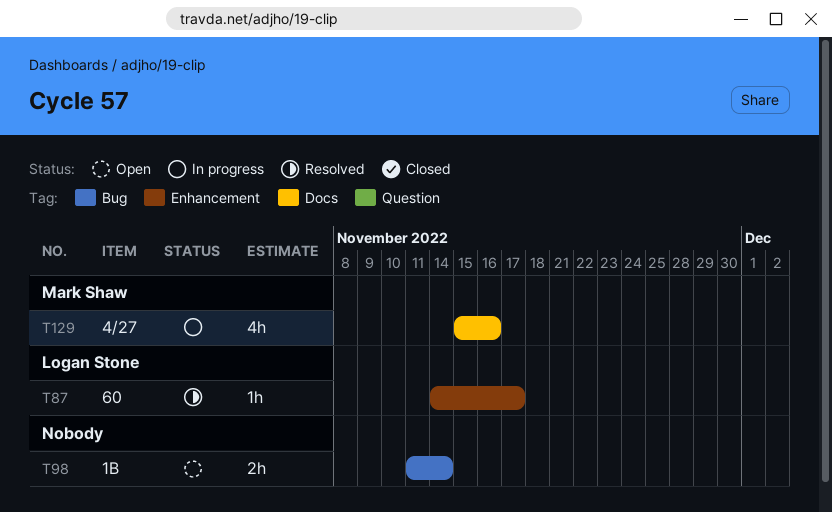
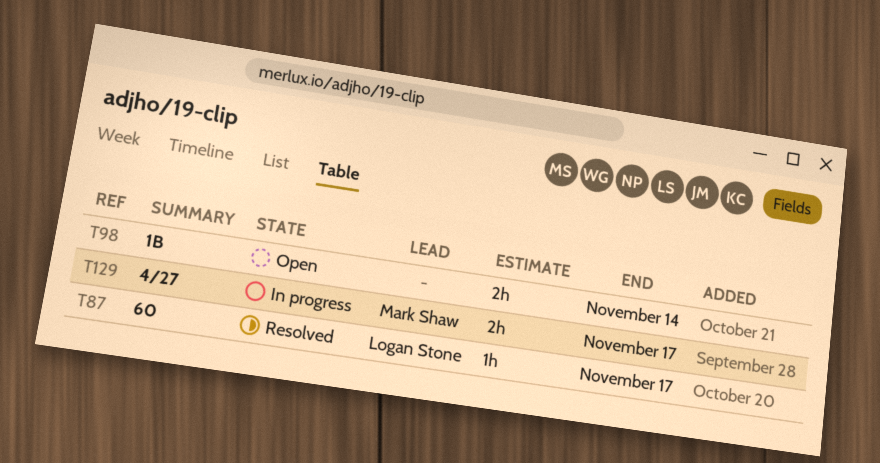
T129, estimate: 4h -> 2h
T129, due: Nov 16 -> Nov 17

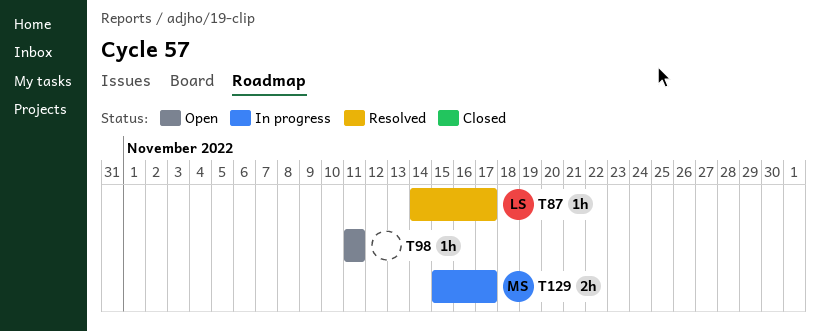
T98, estimate: 2h -> 1h
T98, due: Nov 14 -> Nov 11

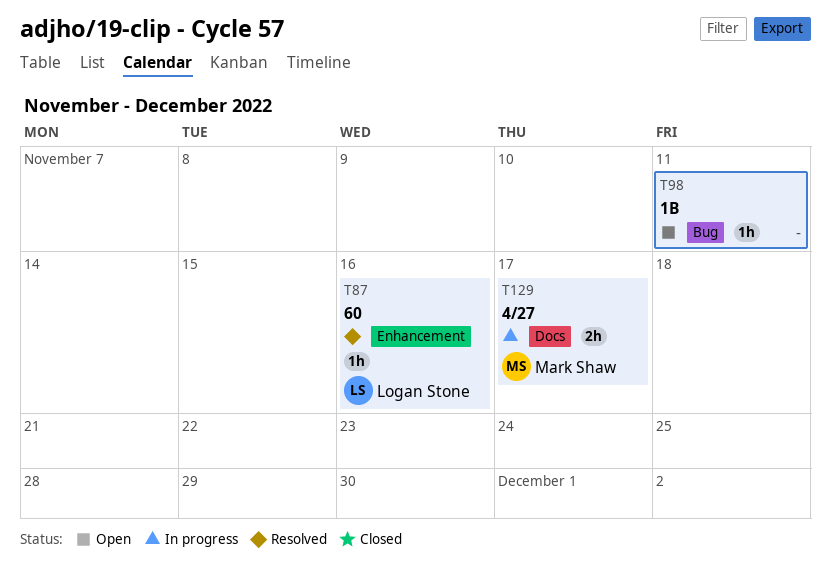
T87, due: Nov 17 -> Nov 16

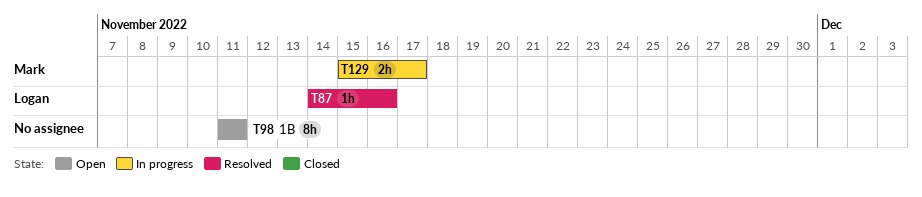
T98, estimate: 1h -> 8h

